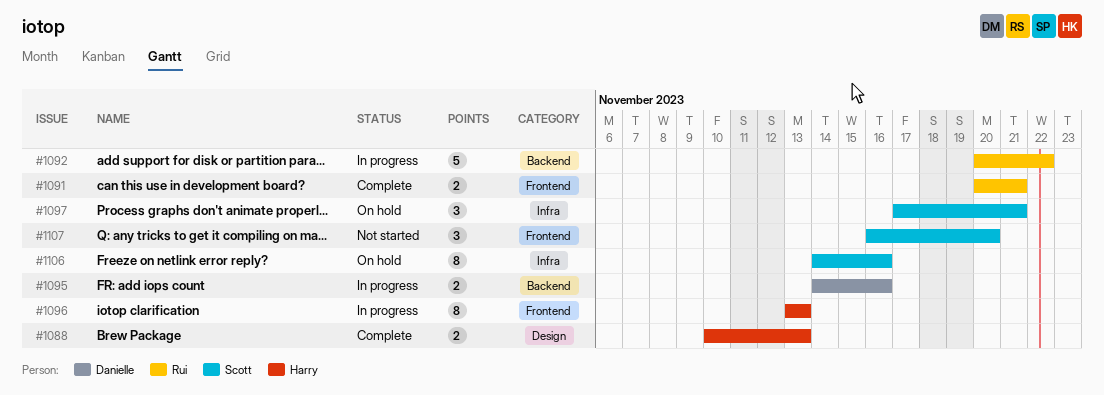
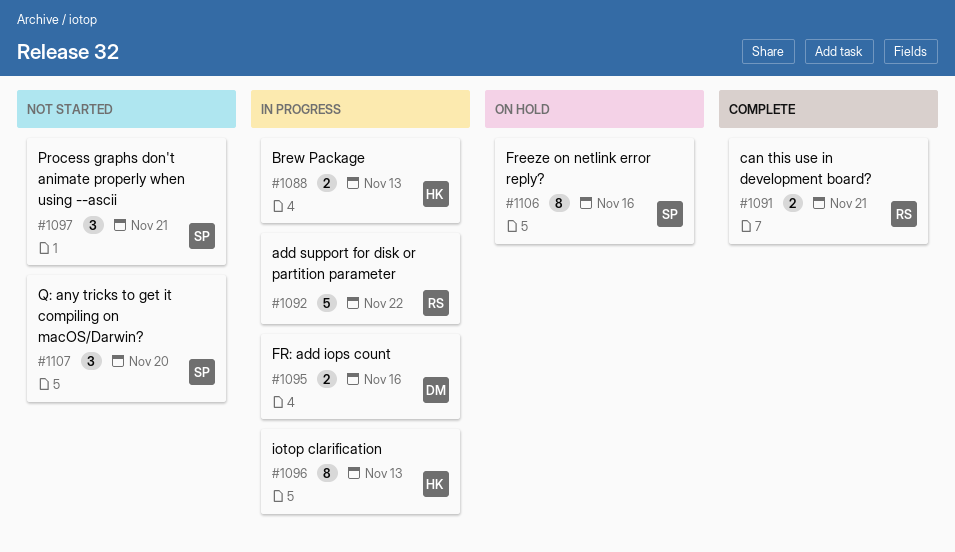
#1088, status: Complete -> In progress
#1097, status: On hold -> Not started

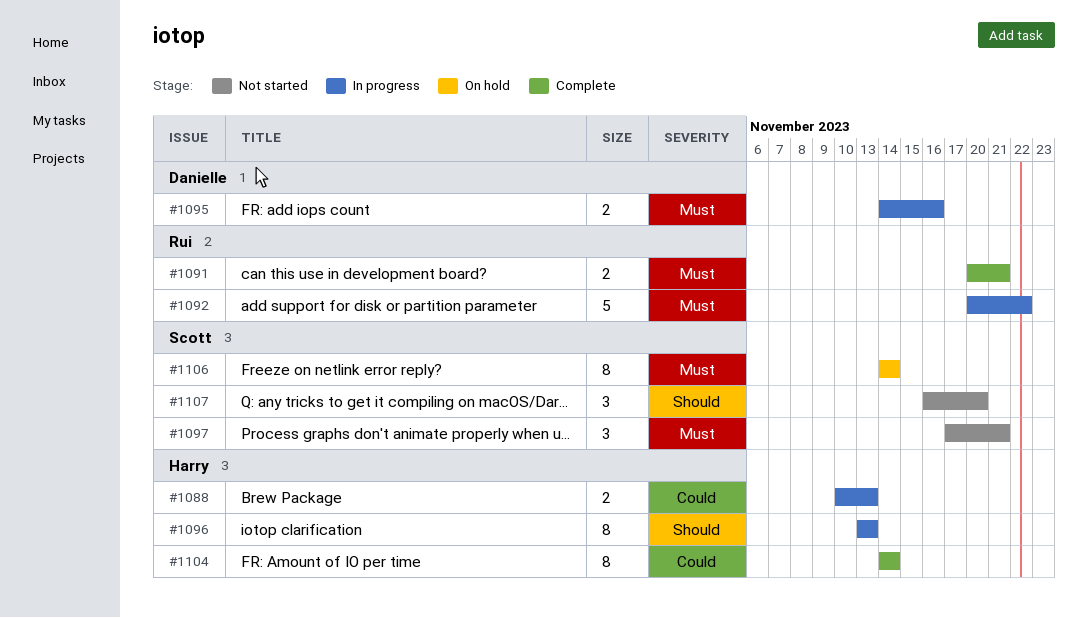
#1104: none -> present
#1106, due: Nov 16 -> Nov 14

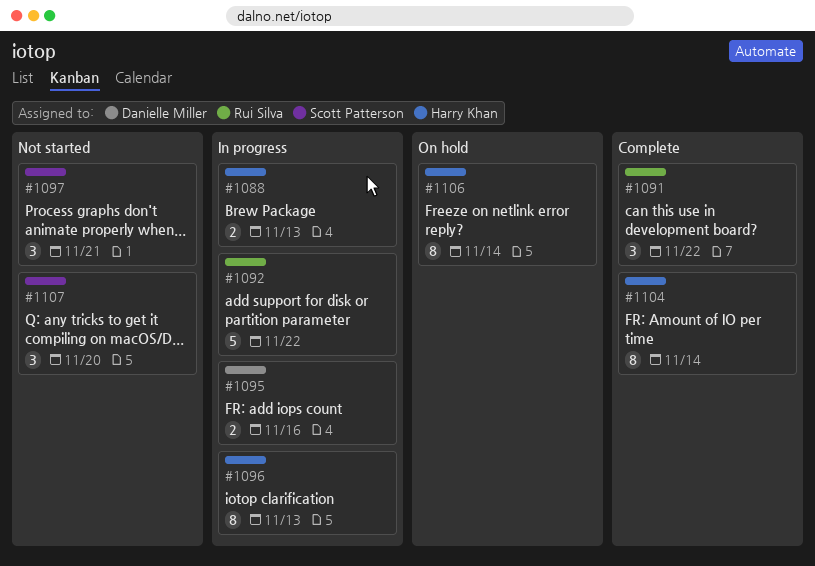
#1091, estimate: 2 -> 3
#1091, due: Nov 21 -> Nov 22
#1106, owner: Scott Patterson -> Harry Khan

